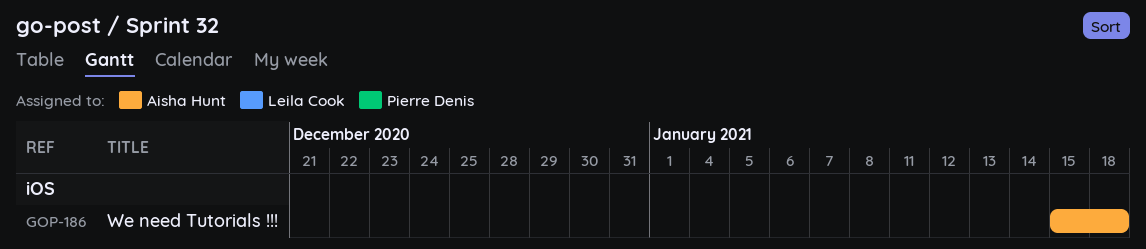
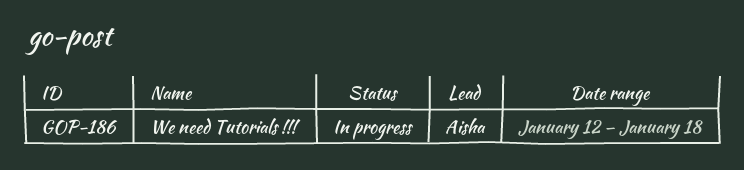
GOP-186, start: Jan 15 -> Jan 12

